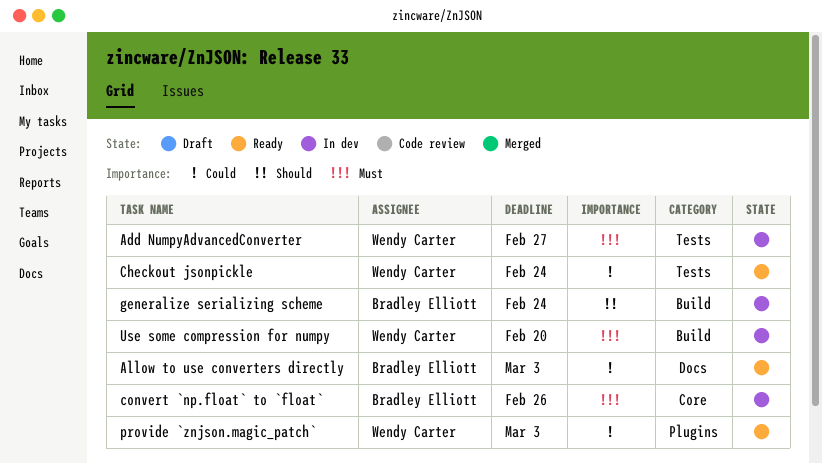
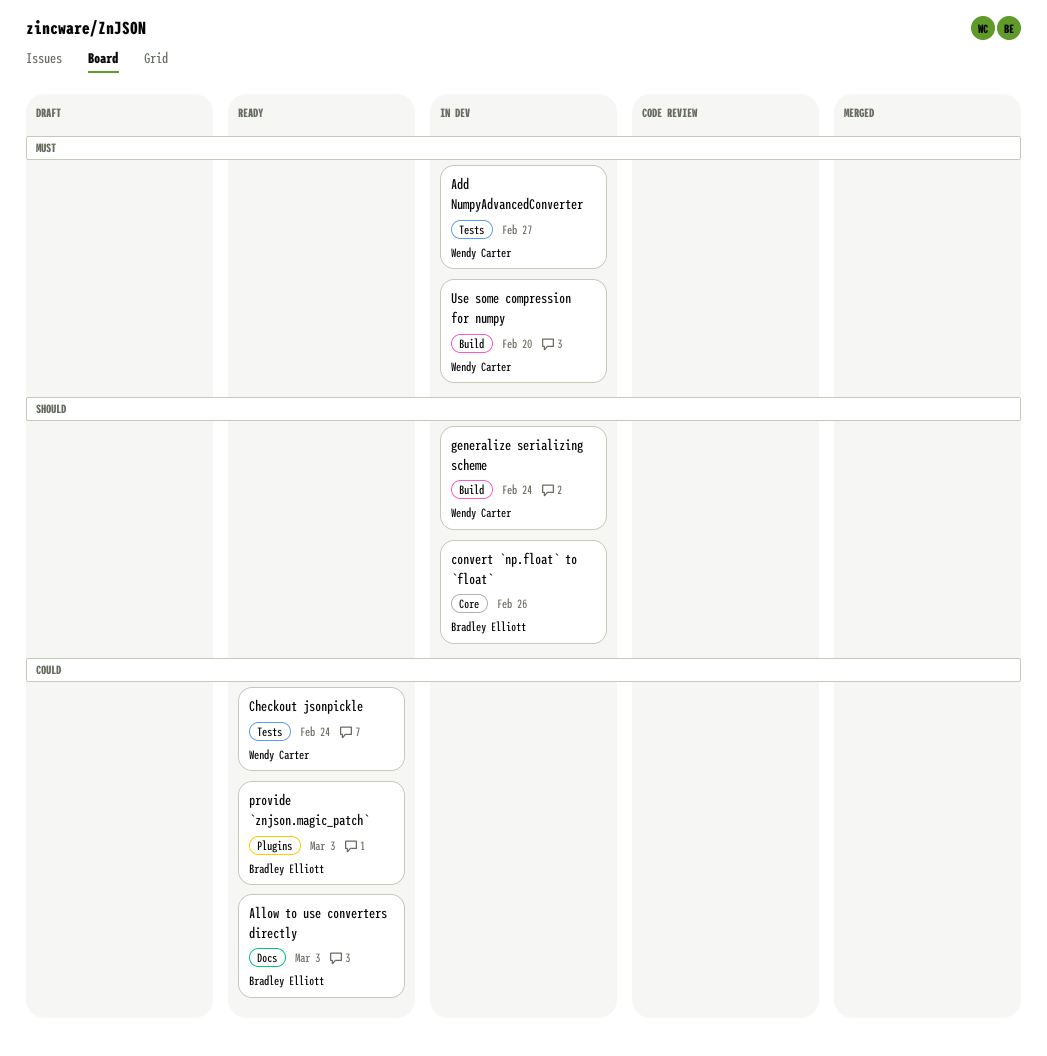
convert `np.float` to `float`, priority: Must -> Should
generalize serializing scheme, owner: Bradley Elliott -> Wendy Carter
provide `znjson.magic_patch`, owner: Wendy Carter -> Bradley Elliott

